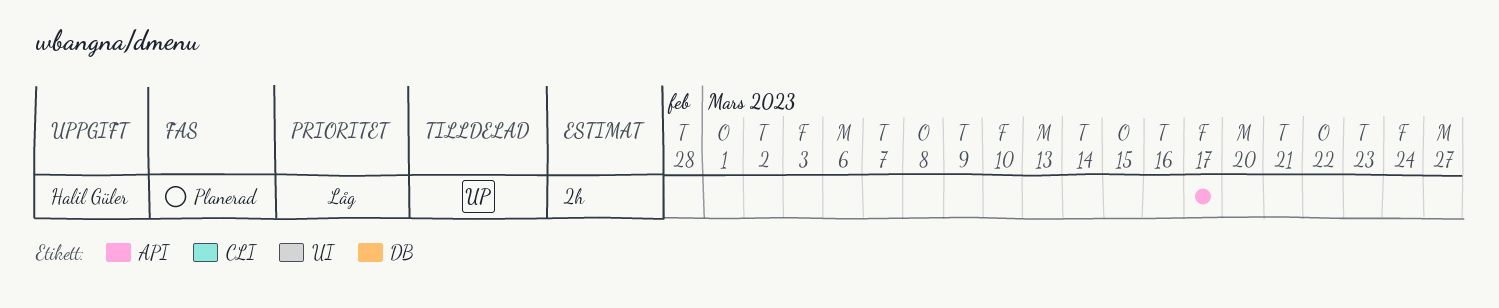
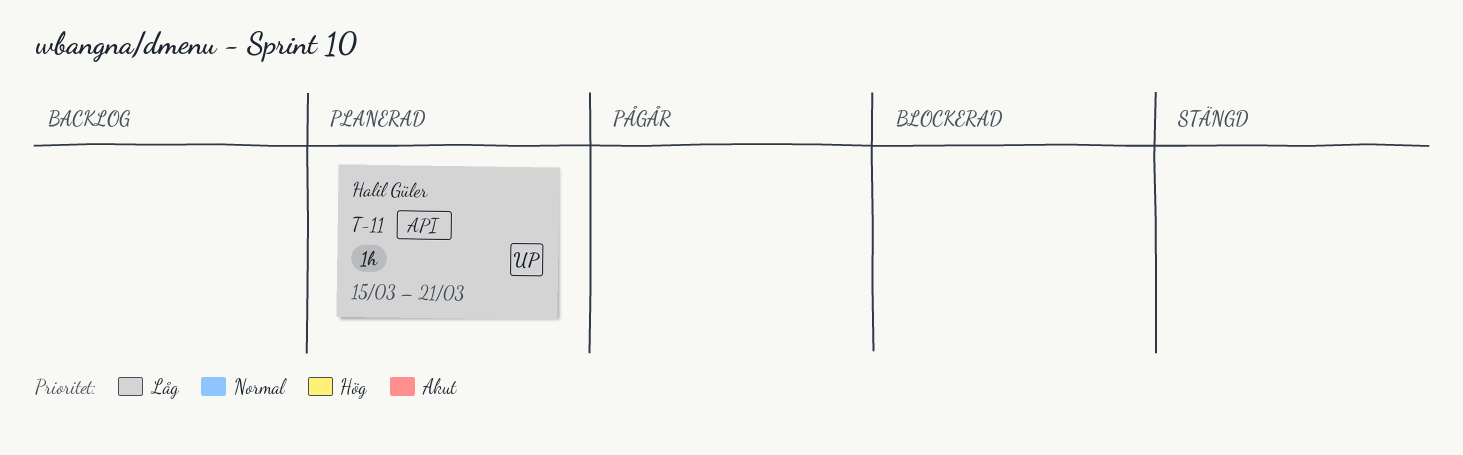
Halil Güler, estimate: 2h -> 1h
Halil Güler, start: Mar 17 -> Mar 15
Halil Güler, due: Mar 17 -> Mar 21

